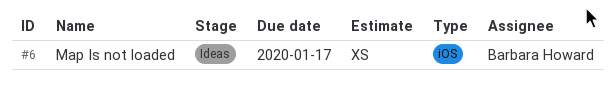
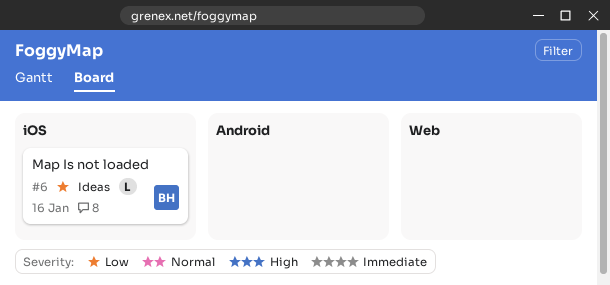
#6, estimate: XS -> L
#6, due: Jan 17 -> Jan 16

